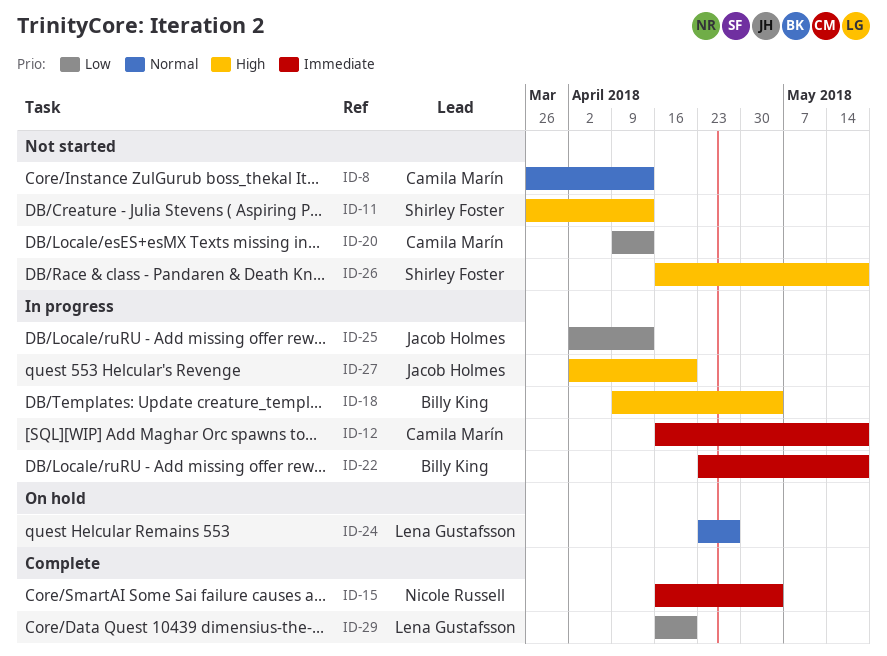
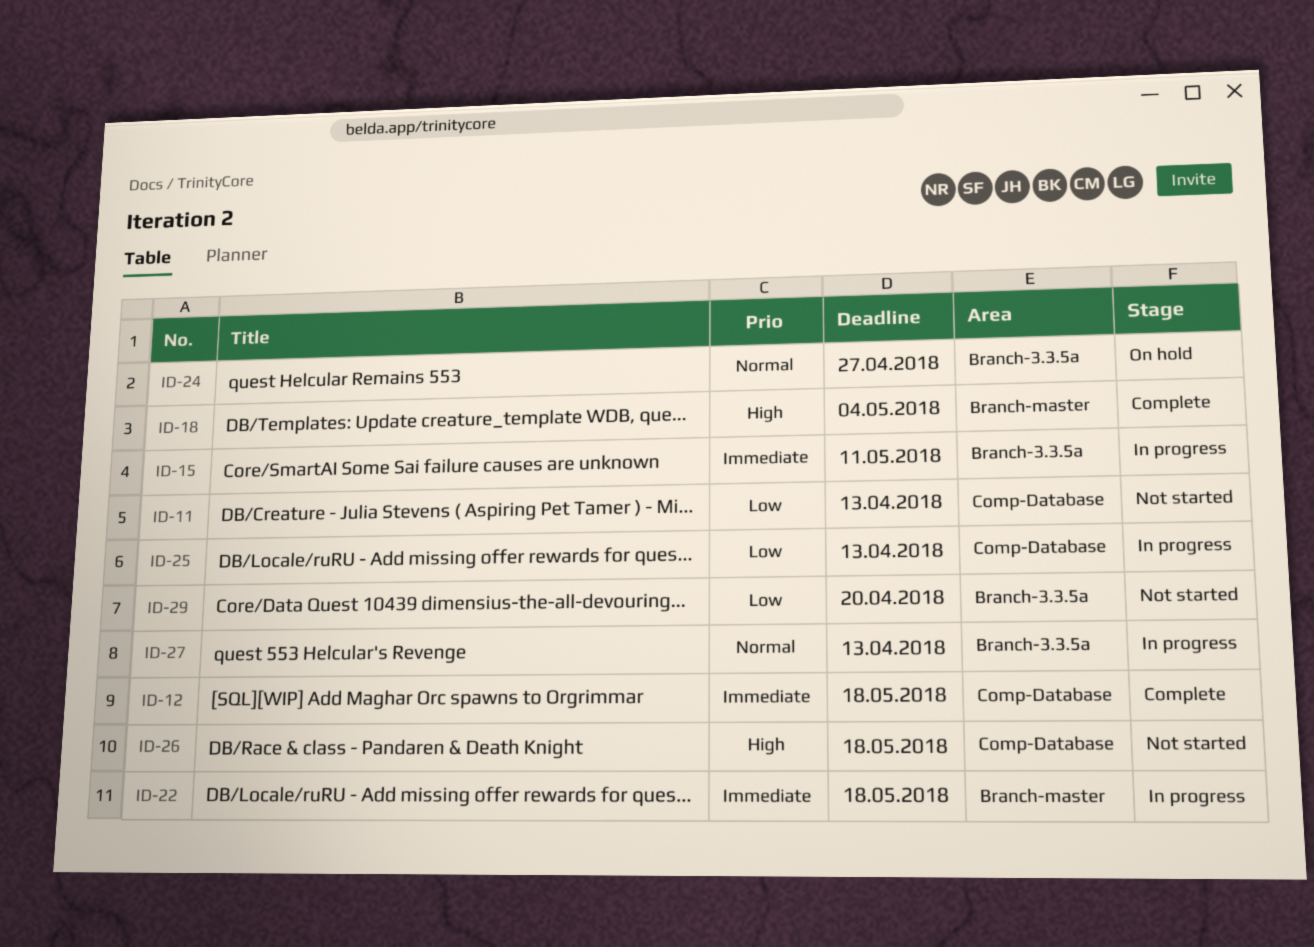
ID-8: present -> none
ID-11, priority: High -> Low
ID-12, status: In progress -> Complete
ID-15, status: Complete -> In progress
ID-15, due: May 4 -> May 11
ID-18, status: In progress -> Complete
ID-20: present -> none
ID-27, priority: High -> Normal
ID-27, due: Apr 20 -> Apr 13
ID-29, status: Complete -> Not started

